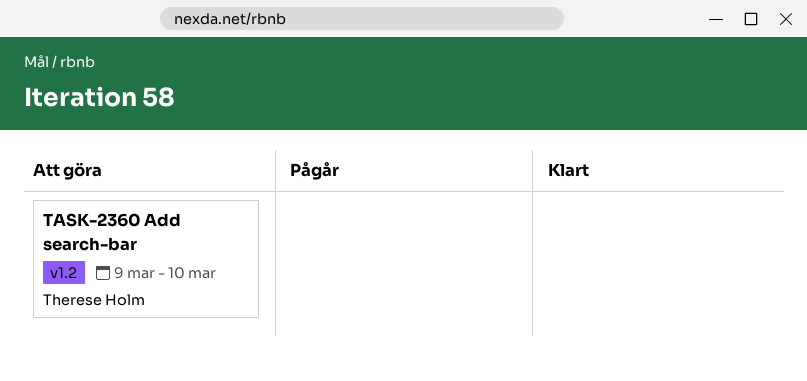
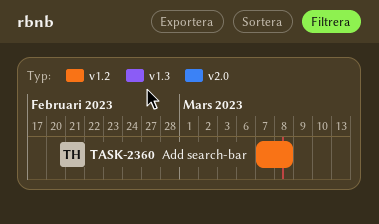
TASK-2360, start: Mar 9 -> Mar 7
TASK-2360, due: Mar 10 -> Mar 8

